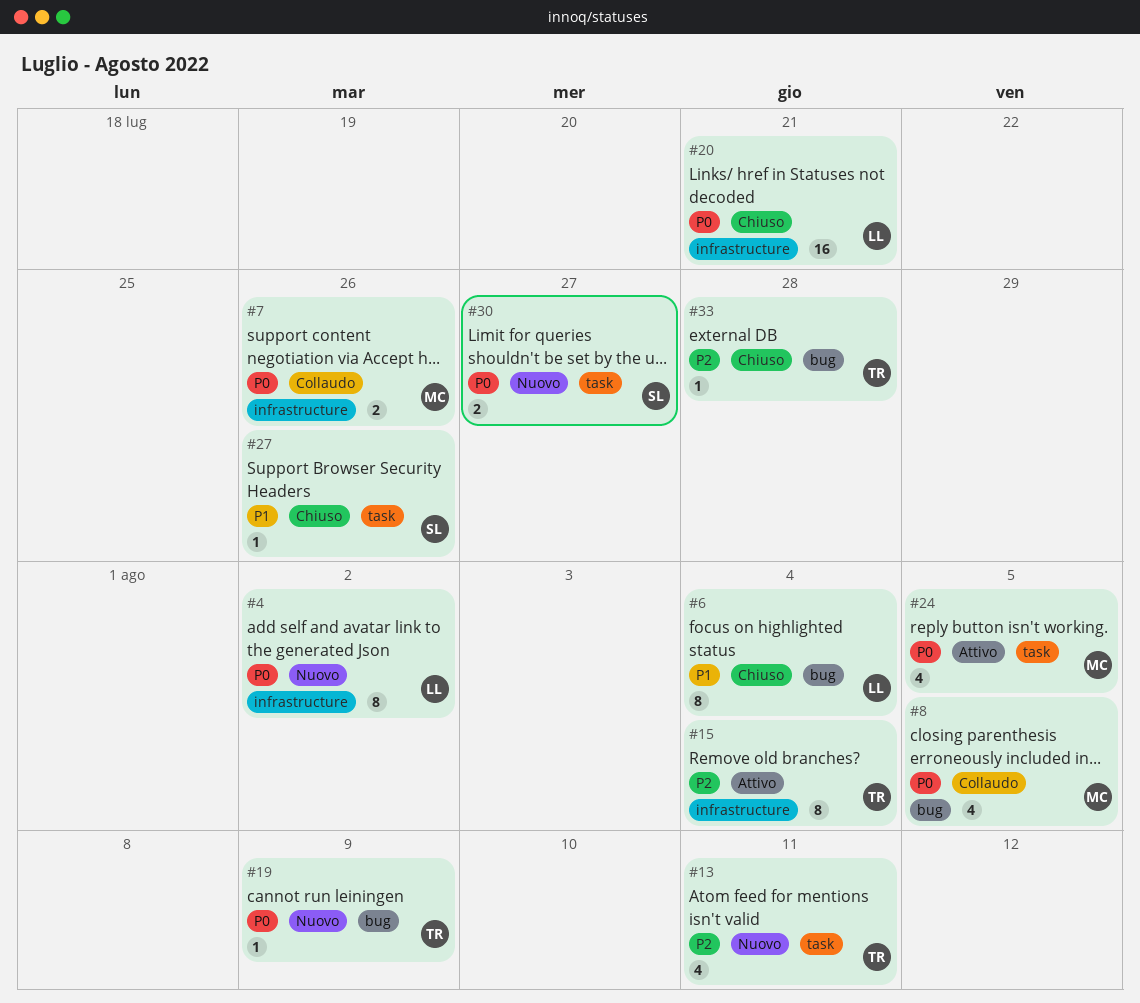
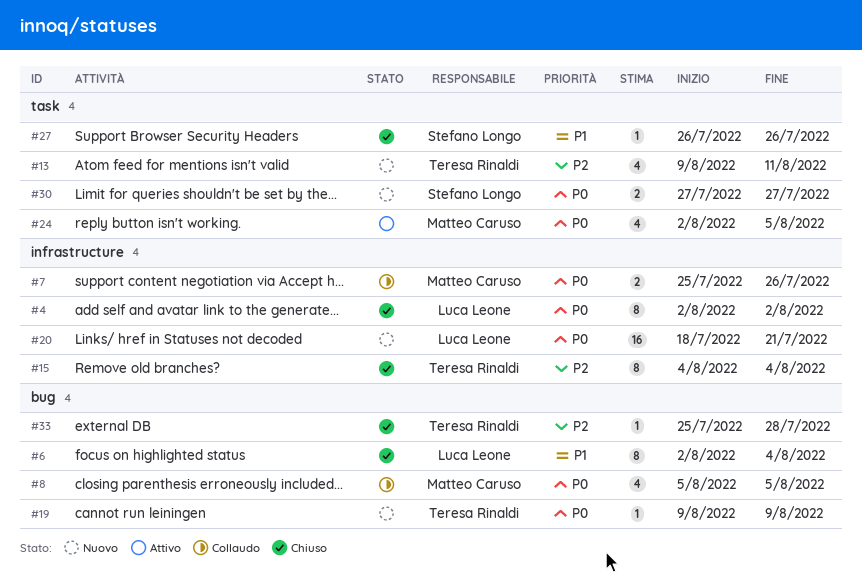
#4, status: Nuovo -> Chiuso
#15, status: Attivo -> Chiuso
#20, status: Chiuso -> Nuovo

